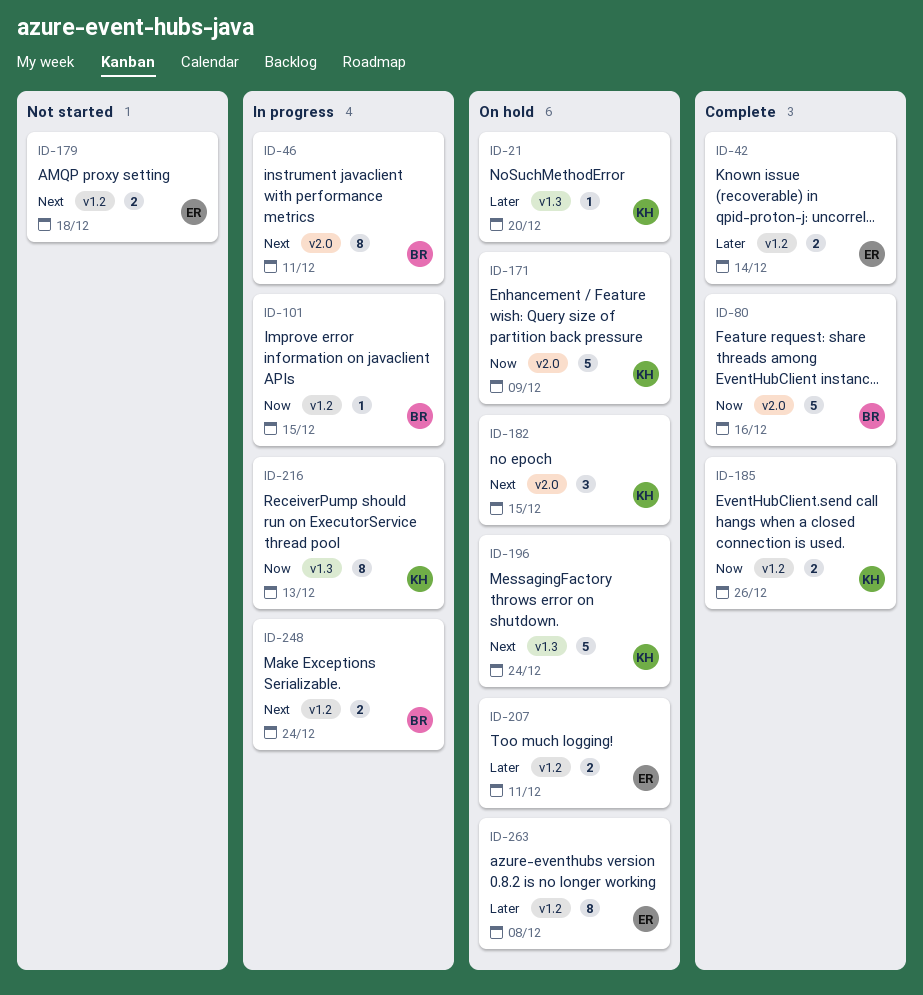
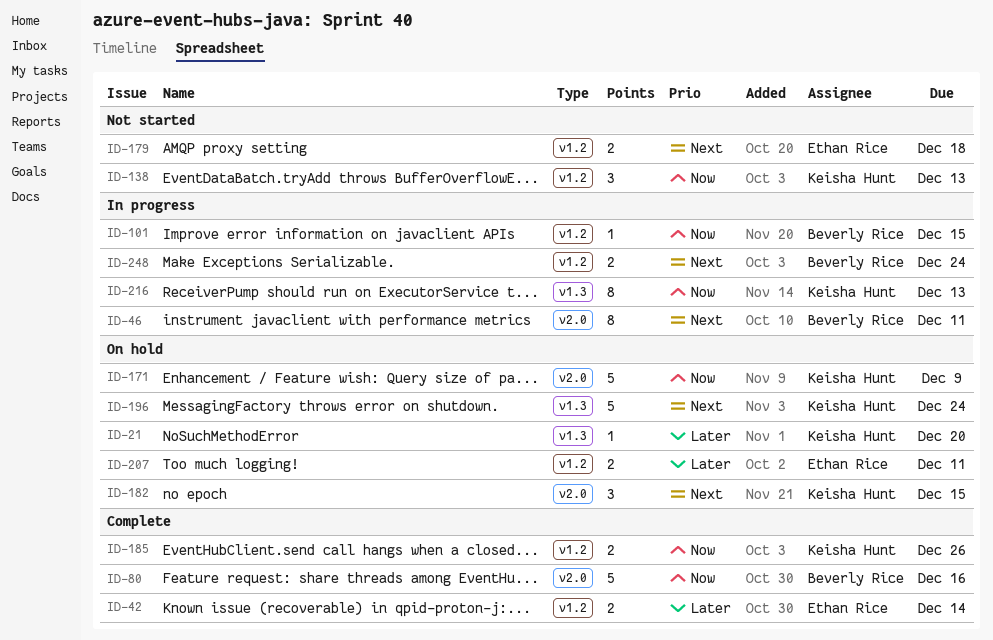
ID-138: none -> present
ID-263: present -> none

